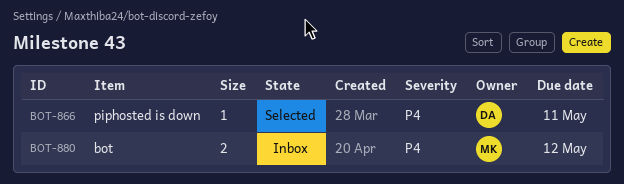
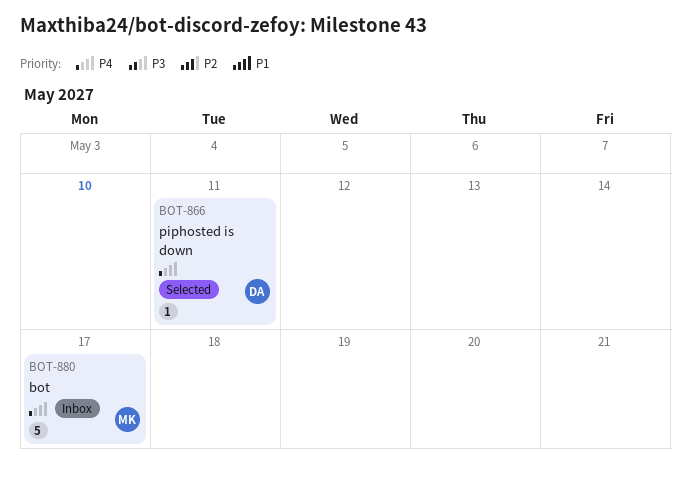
BOT-880, estimate: 2 -> 5
BOT-880, due: May 12 -> May 17

